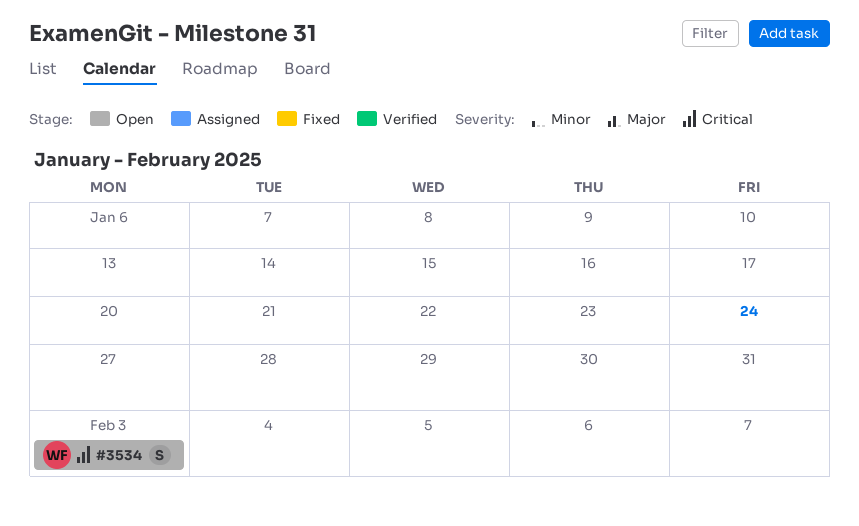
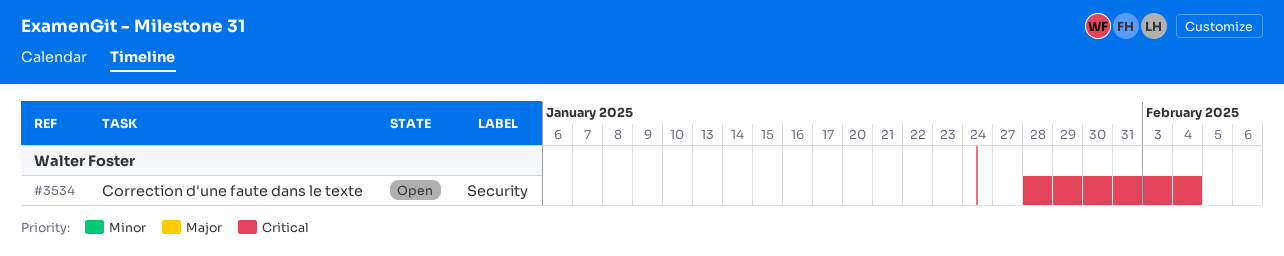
#3534, start: Feb 3 -> Jan 28
#3534, due: Feb 3 -> Feb 4

